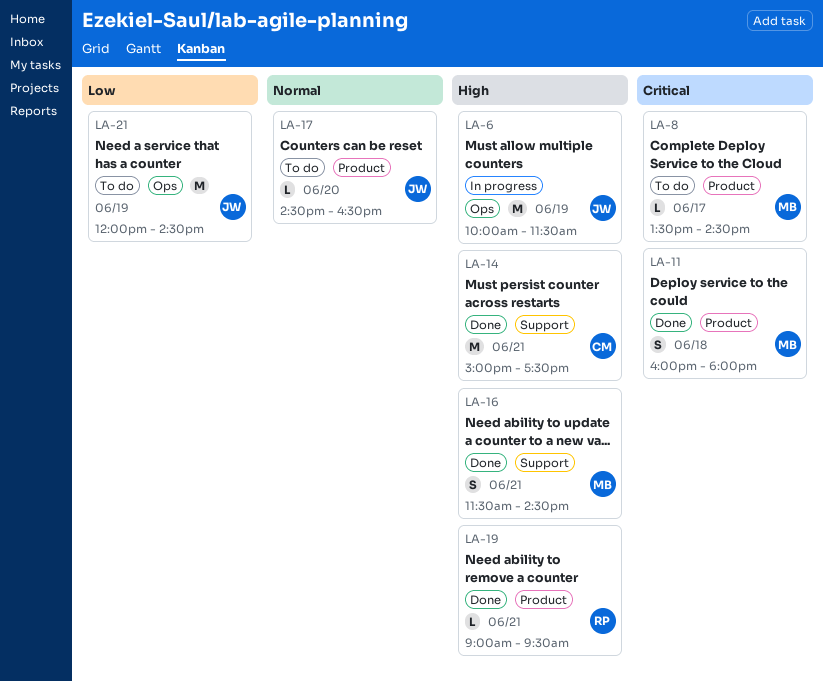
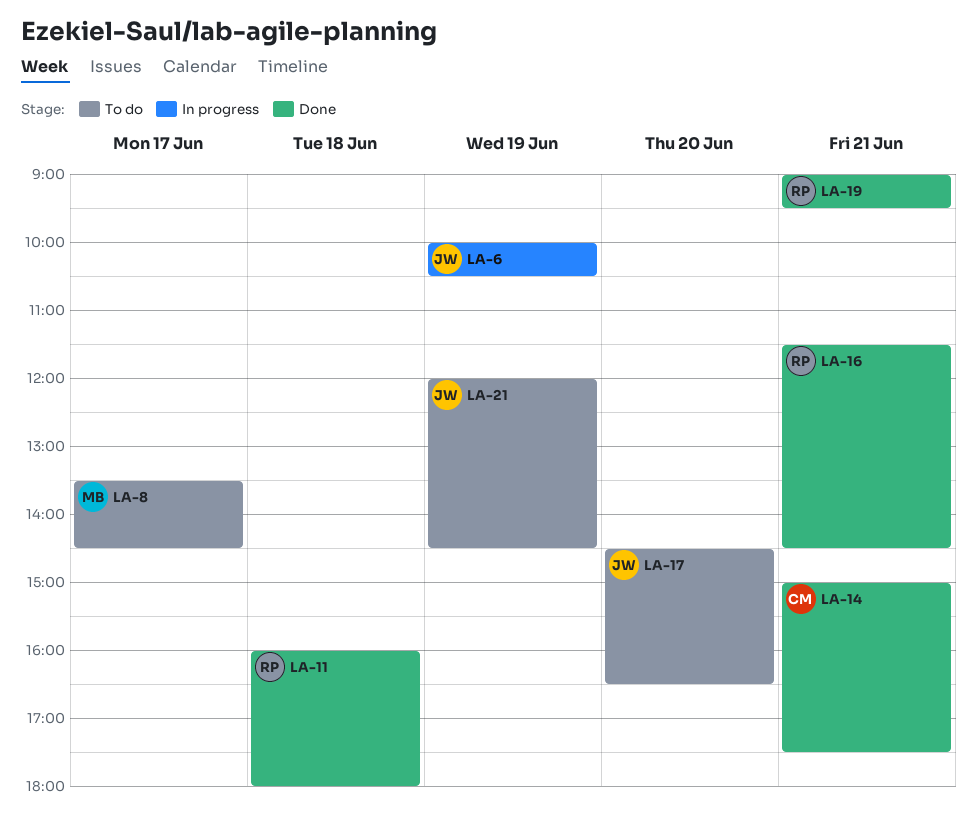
LA-6, ends: 11:30 -> 10:30
LA-11, owner: MB -> RP
LA-16, owner: MB -> RP

